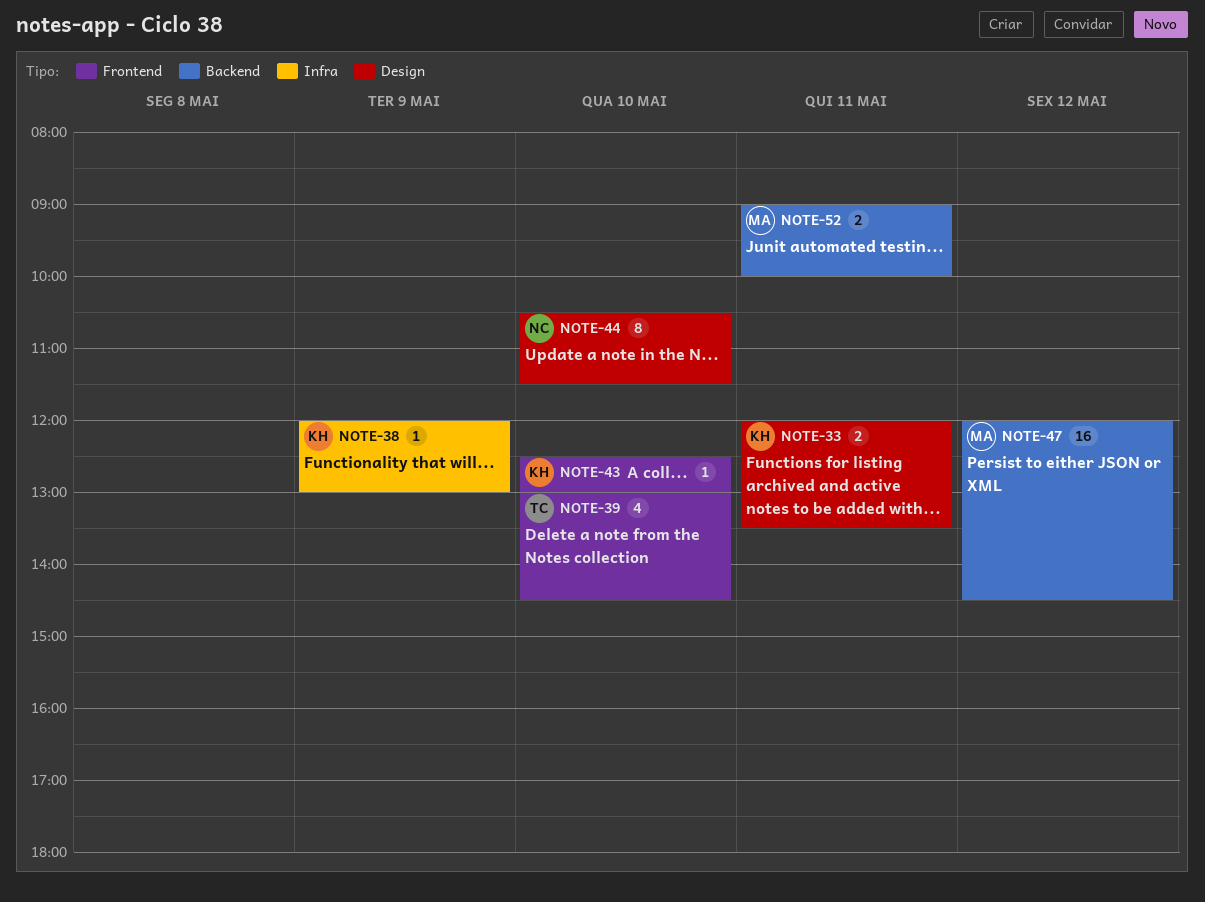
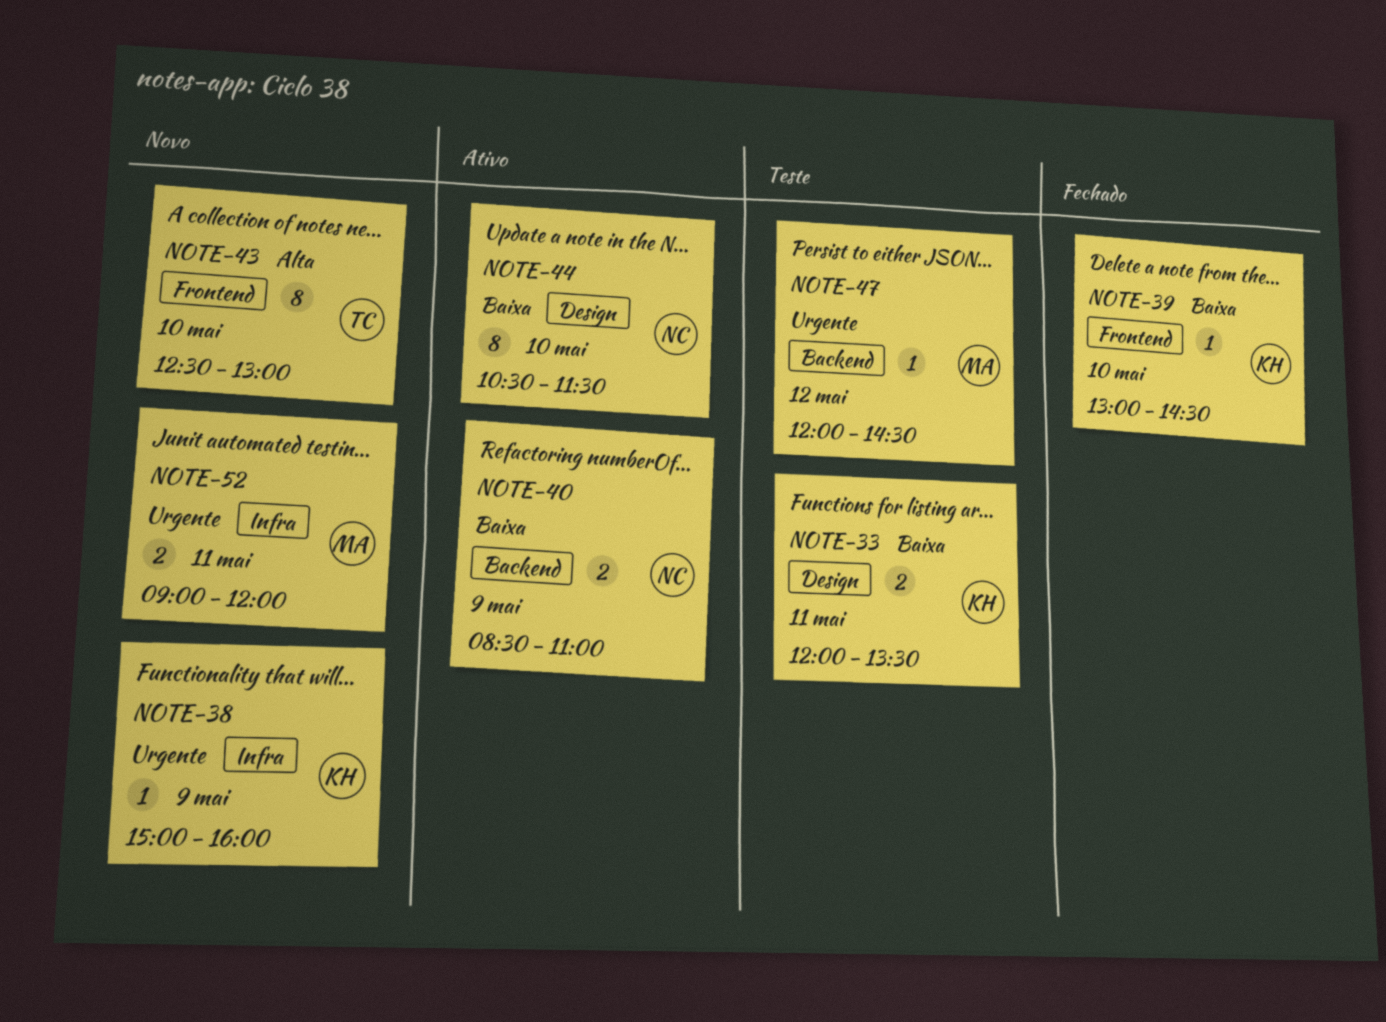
NOTE-38, begins: 12:00 -> 15:00
NOTE-38, ends: 13:00 -> 16:00
NOTE-39, owner: TC -> KH
NOTE-39, estimate: 4 -> 1
NOTE-40: none -> present
NOTE-43, owner: KH -> TC
NOTE-43, estimate: 1 -> 8
NOTE-47, estimate: 16 -> 1
NOTE-52, label: Backend -> Infra
NOTE-52, ends: 10:00 -> 12:00

